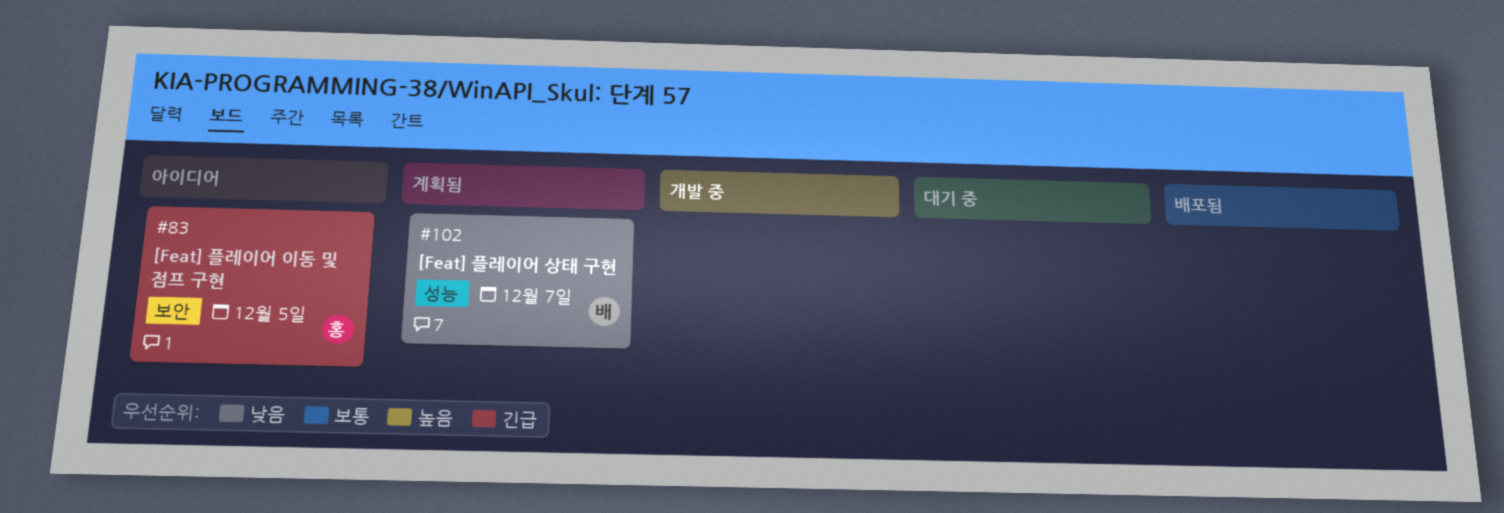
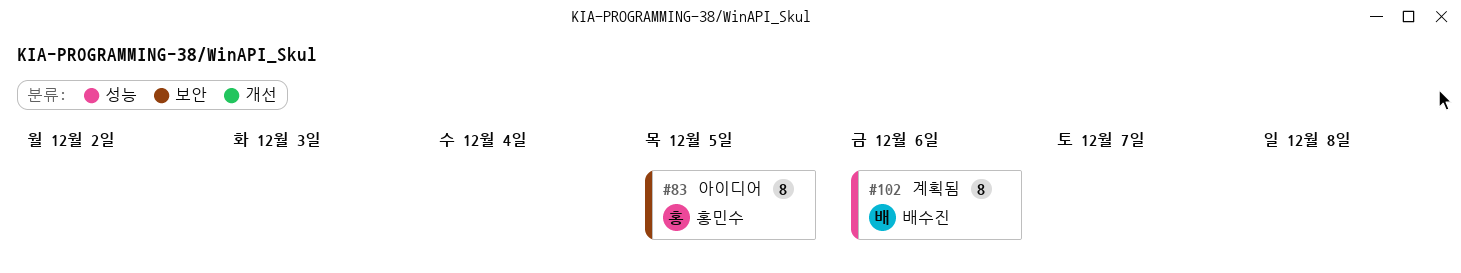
#102, due: Dec 7 -> Dec 6

